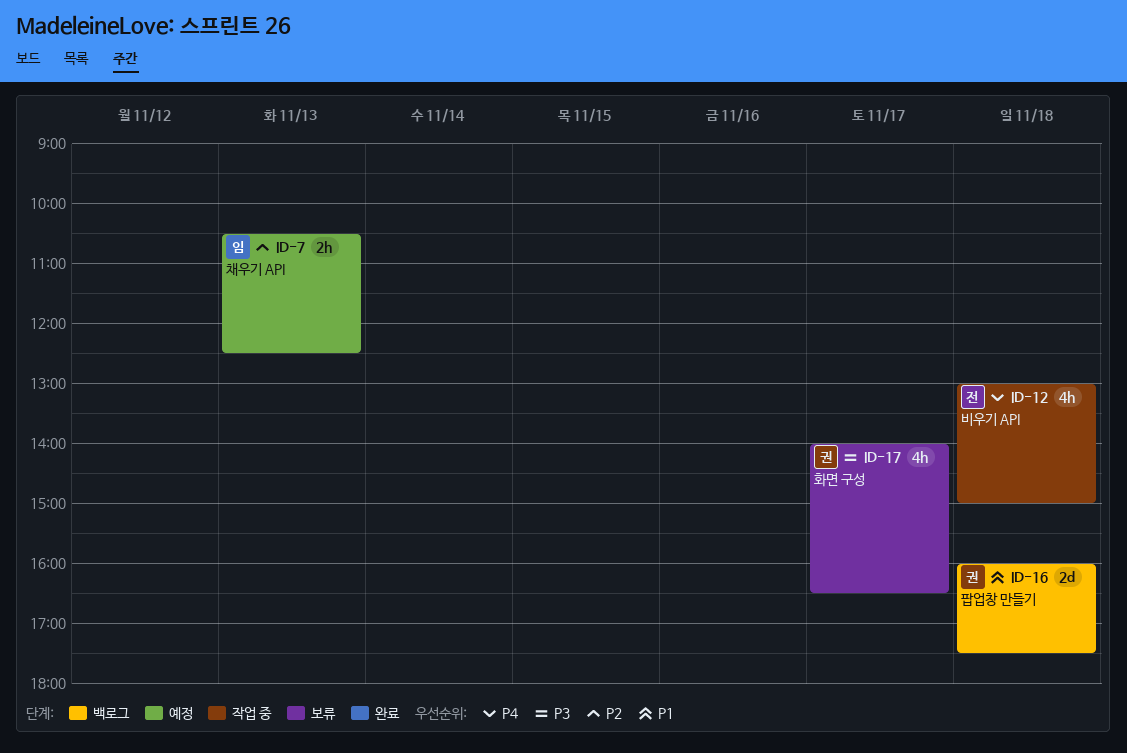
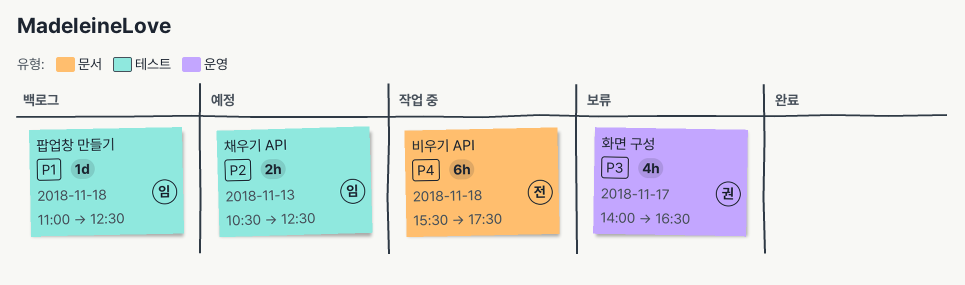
비우기 API, estimate: 4h -> 6h
비우기 API, begins: 13:00 -> 15:30
비우기 API, ends: 15:00 -> 17:30
팝업창 만들기, owner: 권 -> 임
팝업창 만들기, estimate: 2d -> 1d
팝업창 만들기, begins: 16:00 -> 11:00
팝업창 만들기, ends: 17:30 -> 12:30

